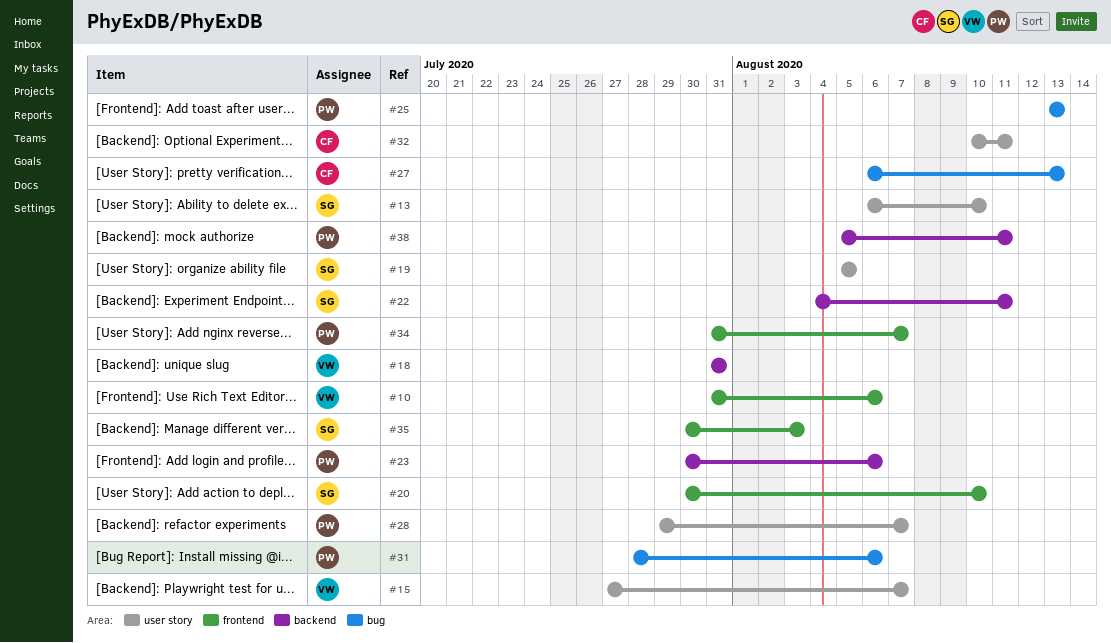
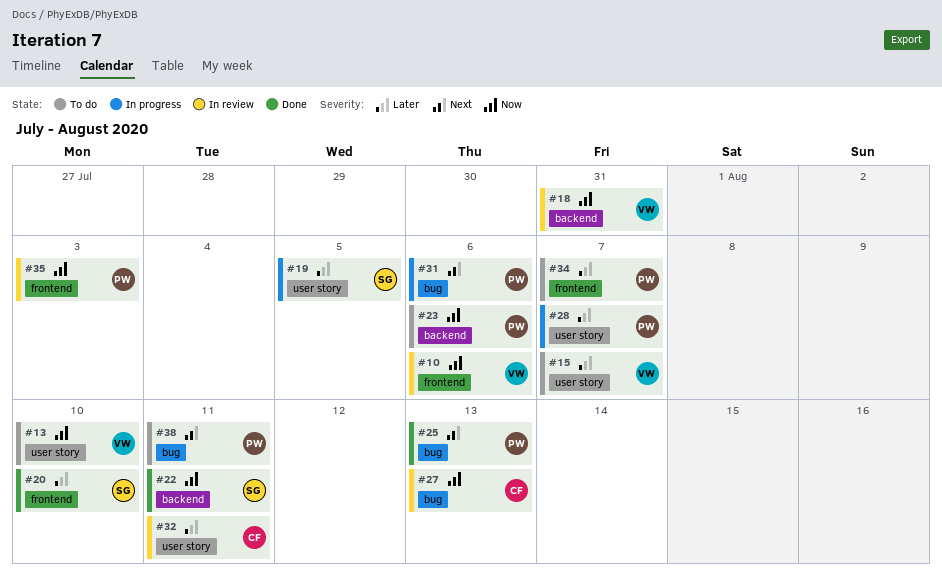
#13, owner: SG -> VW
#35, owner: SG -> PW
#38, label: backend -> bug

